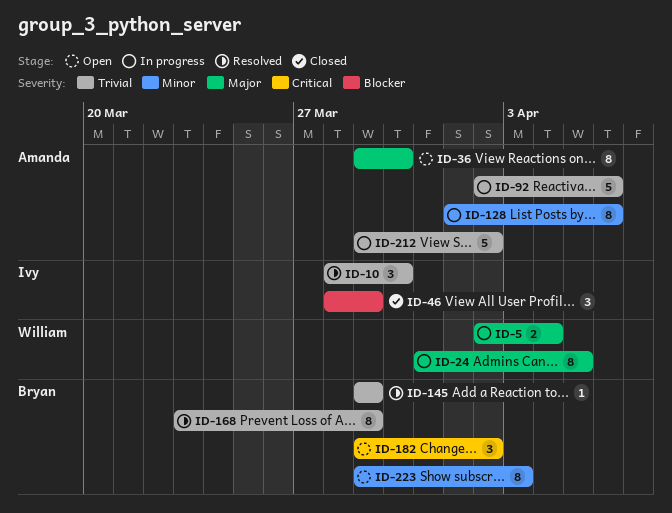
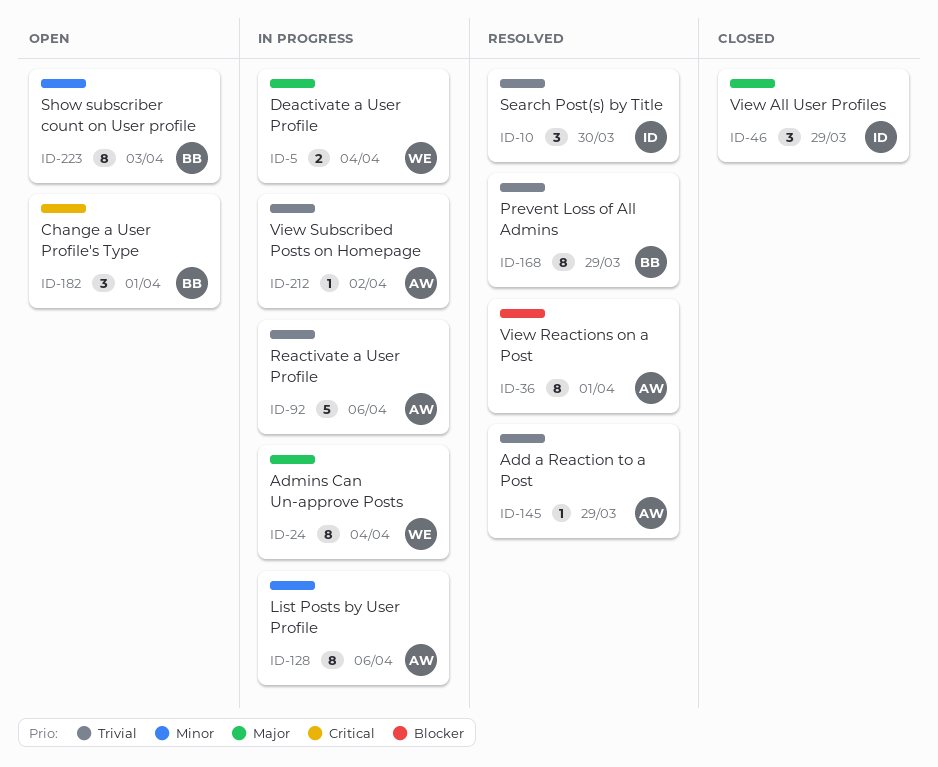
ID-24, due: Apr 5 -> Apr 4
ID-36, status: Open -> Resolved
ID-36, priority: Major -> Blocker
ID-36, due: Mar 30 -> Apr 1
ID-46, priority: Blocker -> Major
ID-145, owner: Bryan -> Amanda
ID-182, due: Apr 2 -> Apr 1
ID-212, estimate: 5 -> 1

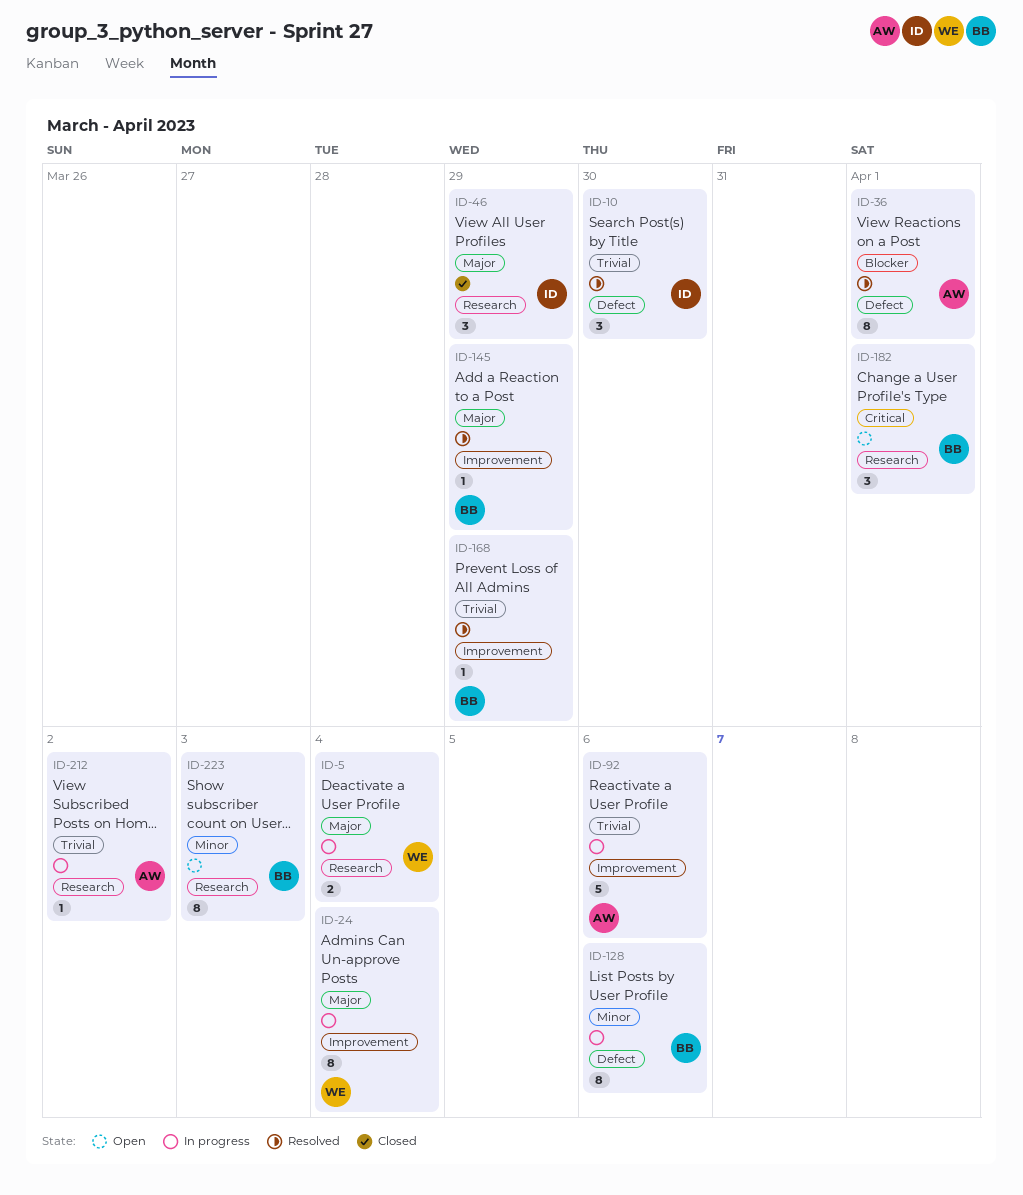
ID-128, owner: AW -> BB
ID-145, owner: AW -> BB
ID-145, priority: Trivial -> Major
ID-168, estimate: 8 -> 1

